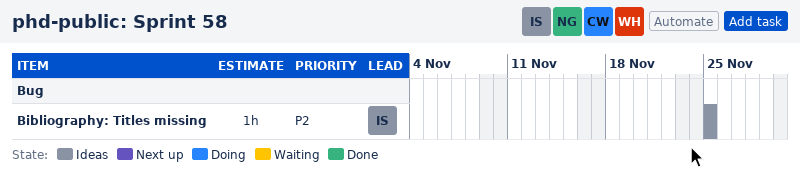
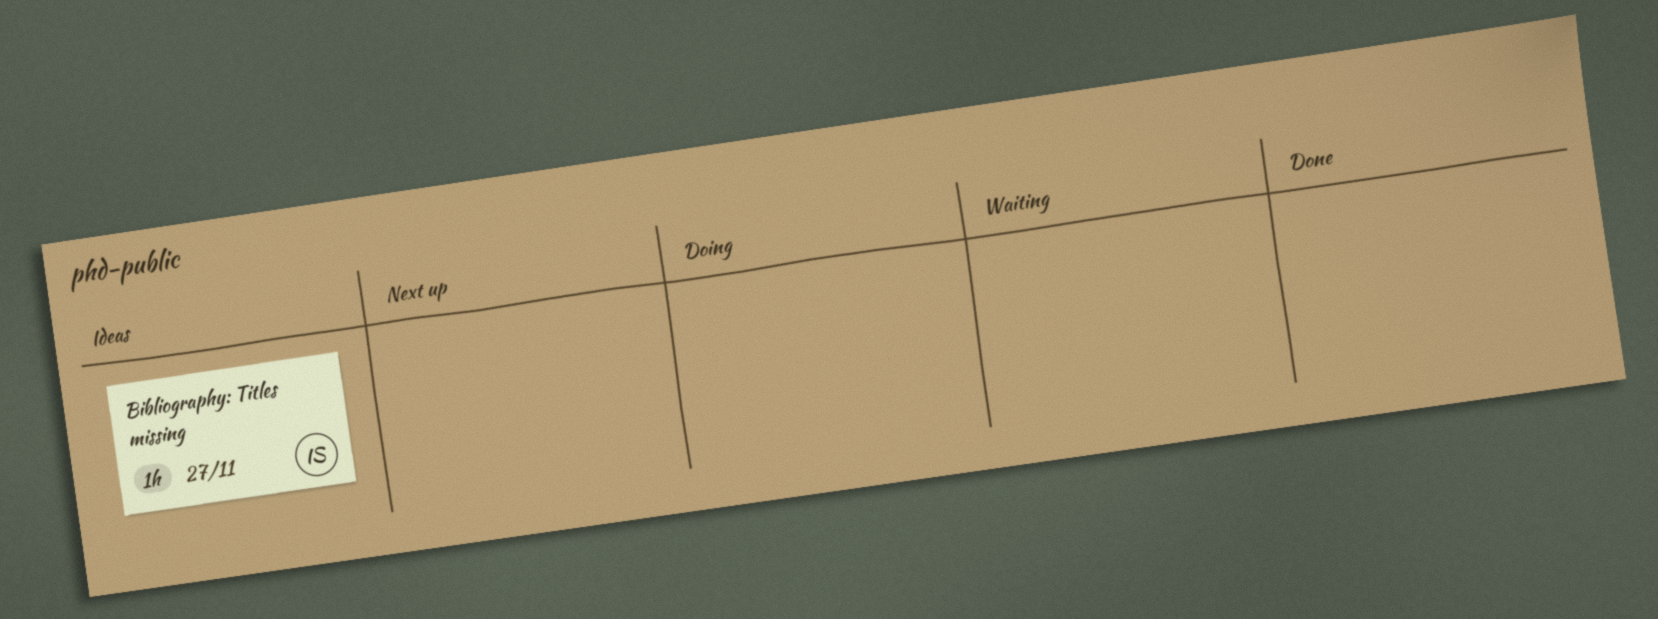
Bibliography: Titles missing, due: Nov 25 -> Nov 27

